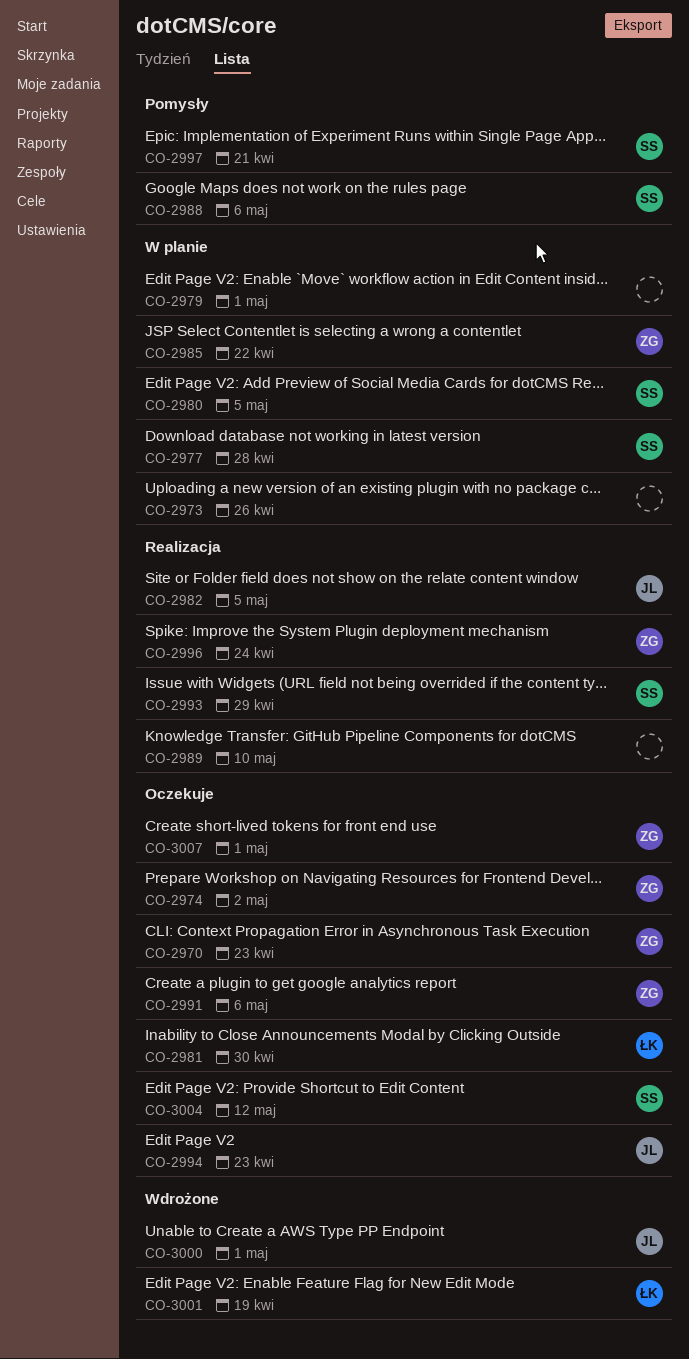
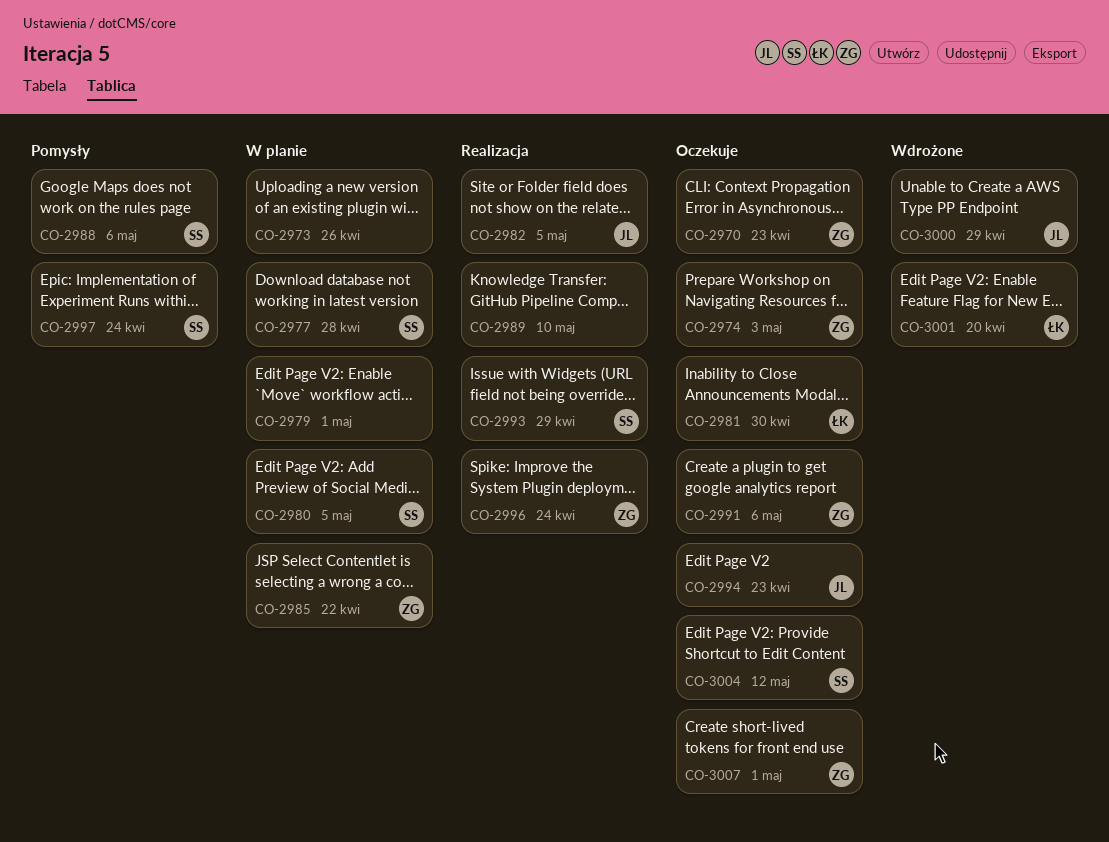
CO-2974, due: May 2 -> May 3
CO-2997, due: Apr 21 -> Apr 24
CO-3000, due: May 1 -> Apr 29
CO-3001, due: Apr 19 -> Apr 20

